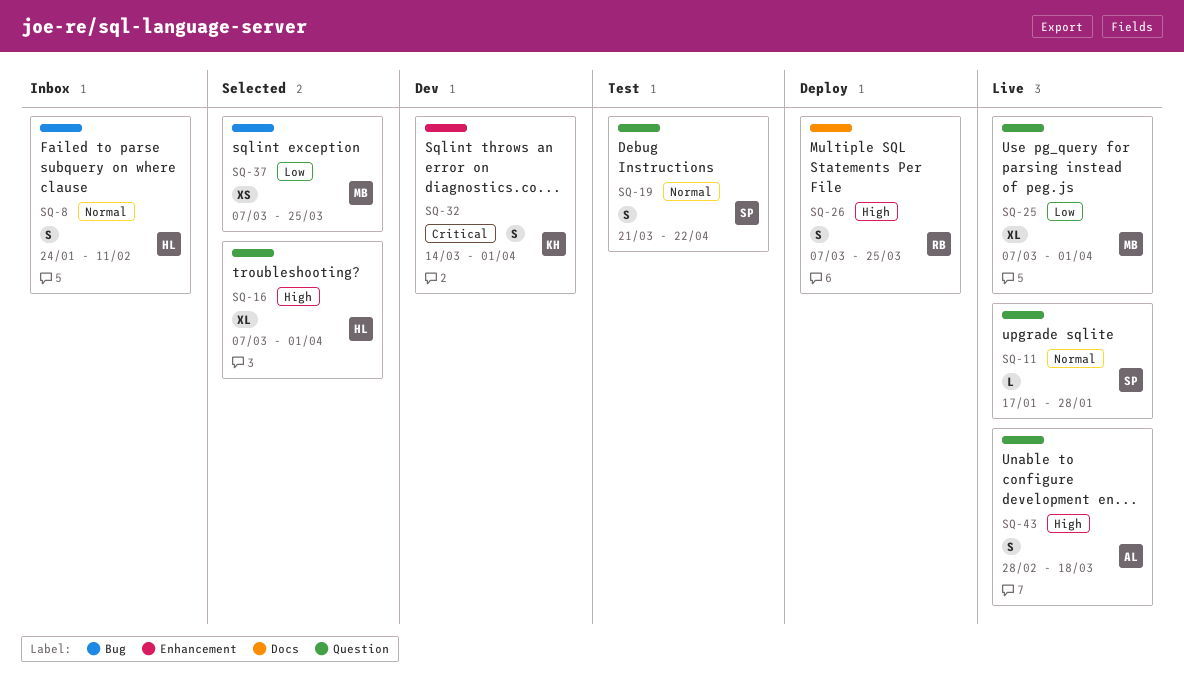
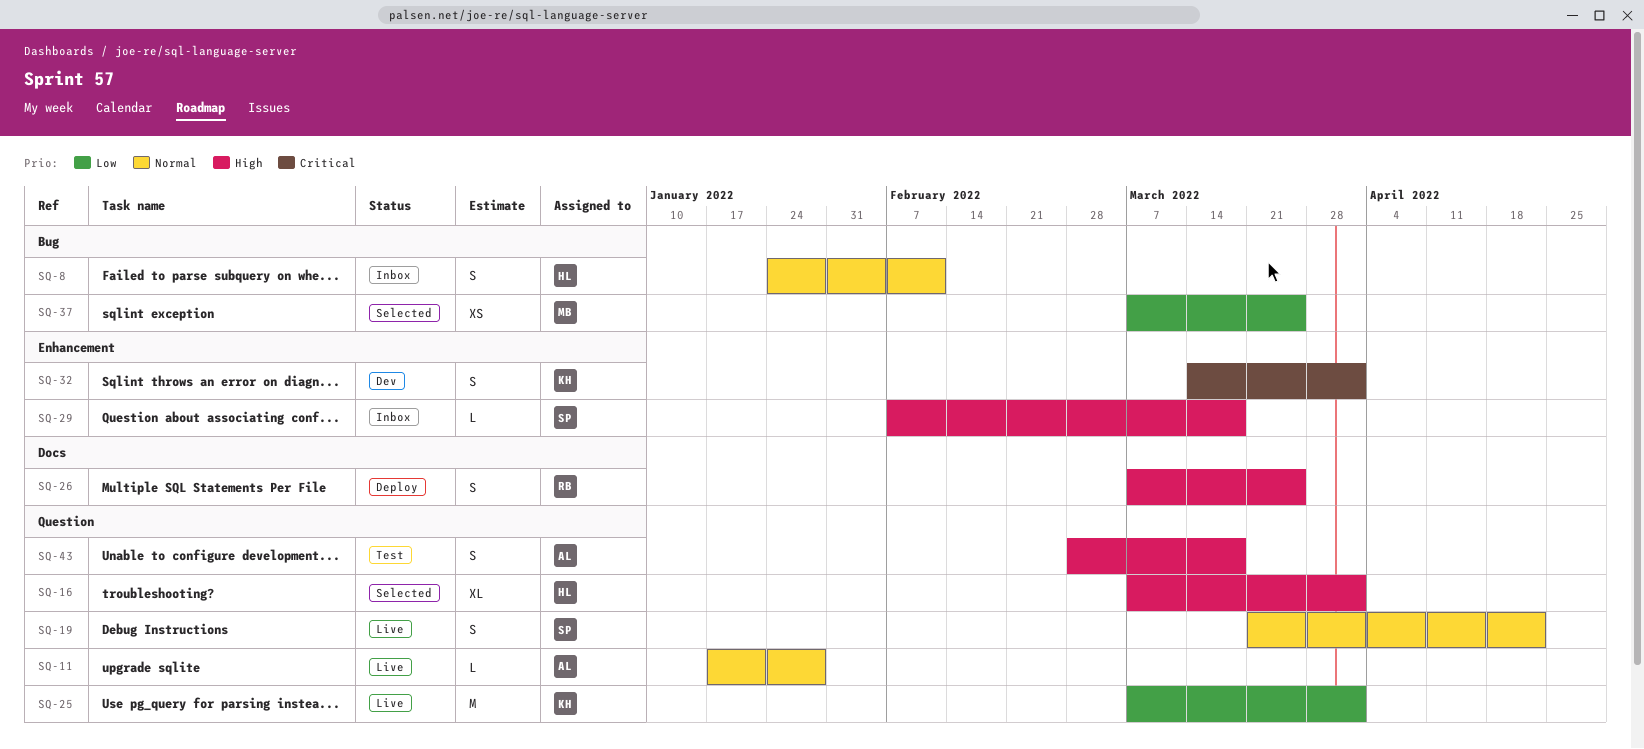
SQ-11, owner: SP -> AL
SQ-19, status: Test -> Live
SQ-25, owner: MB -> KH
SQ-25, estimate: XL -> M
SQ-29: none -> present
SQ-43, status: Live -> Test

